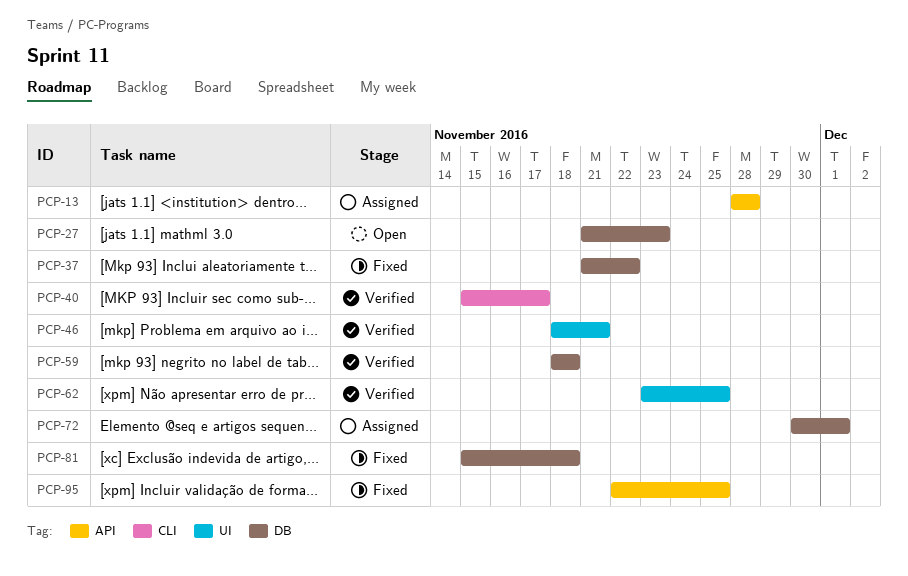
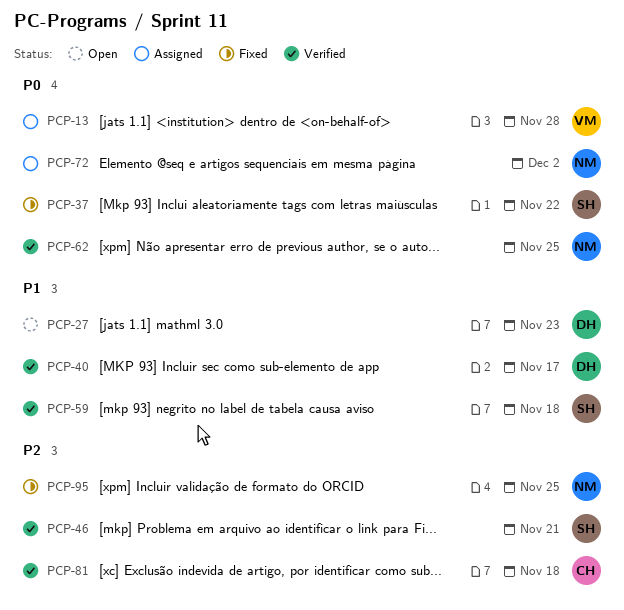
PCP-72, due: Dec 1 -> Dec 2
PCP-81, status: Fixed -> Verified

